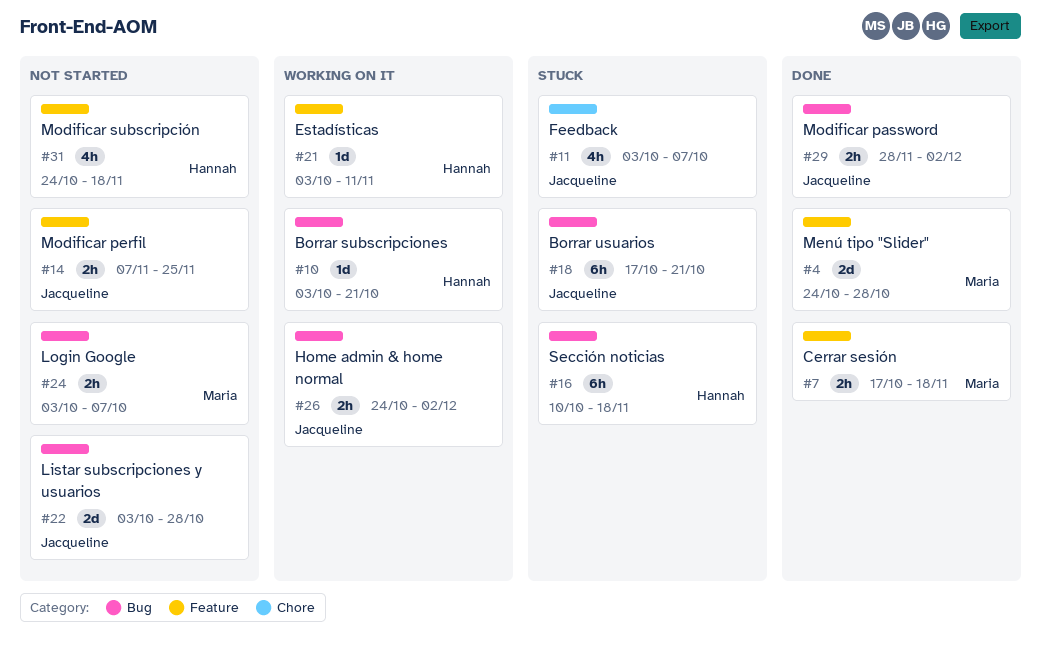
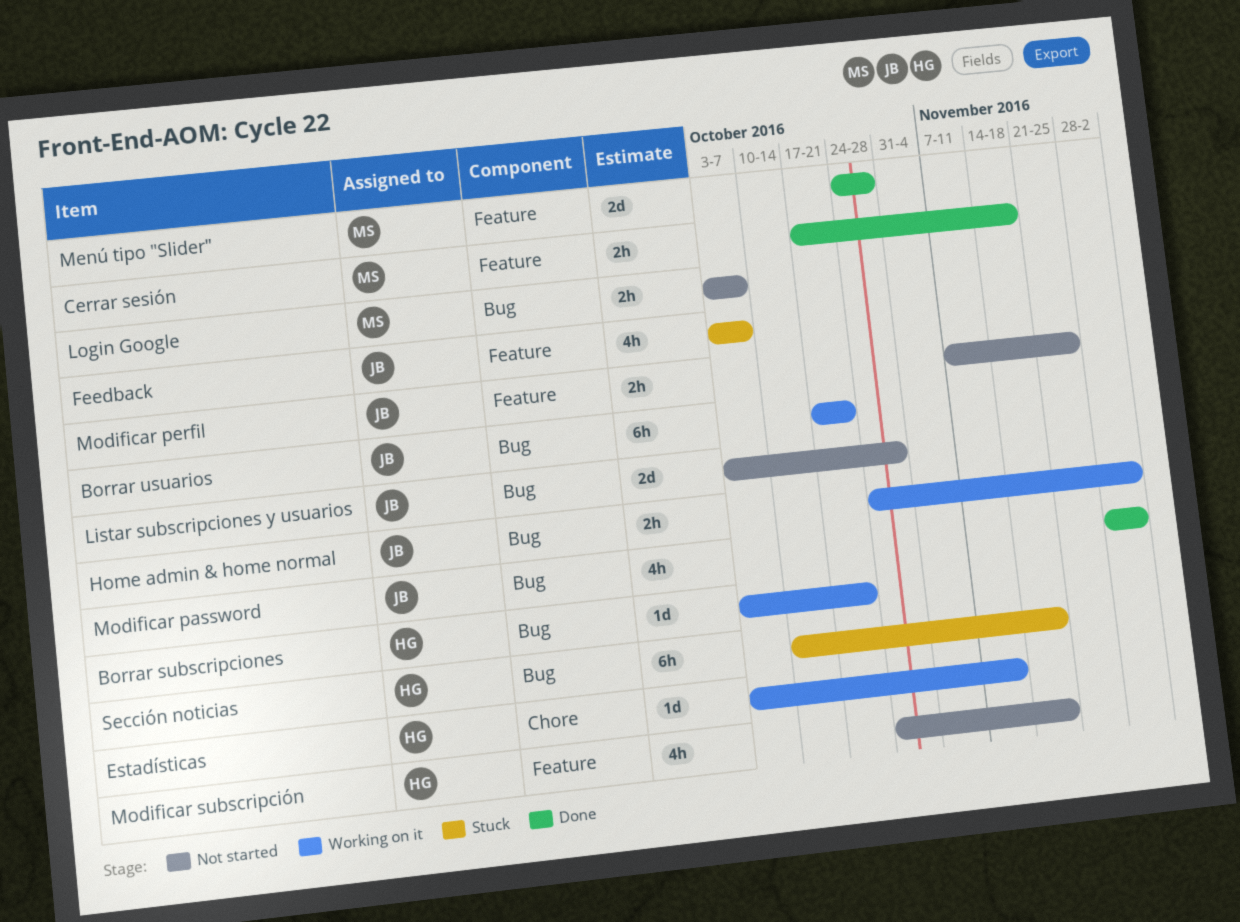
Borrar usuarios, status: Stuck -> Working on it
Estadísticas, label: Feature -> Chore
Feedback, label: Chore -> Feature
Modificar password, estimate: 2h -> 4h

